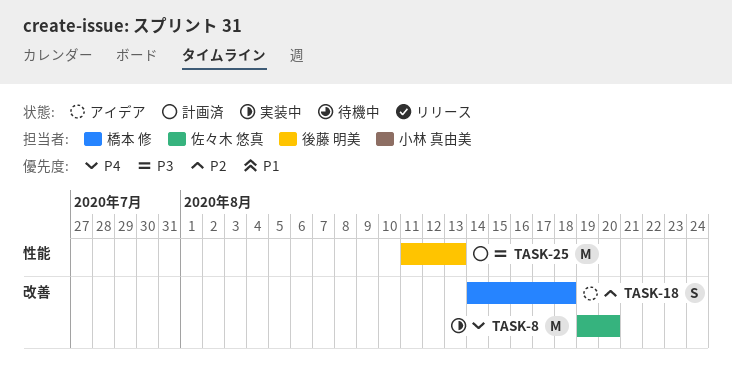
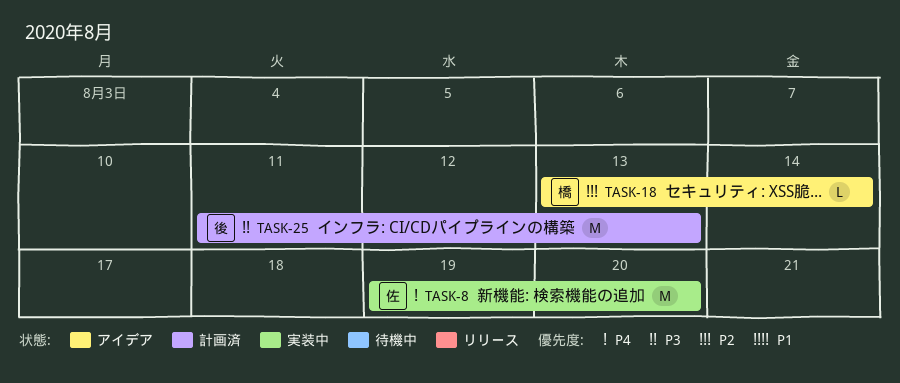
TASK-18, estimate: S -> L
TASK-18, start: Aug 14 -> Aug 13
TASK-18, due: Aug 18 -> Aug 14

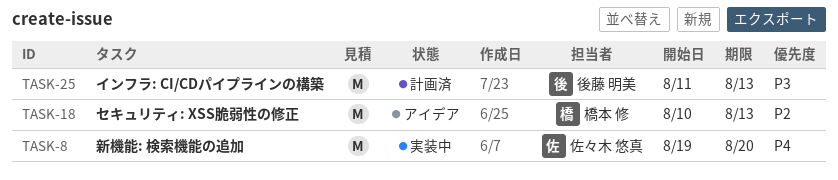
TASK-18, estimate: L -> M
TASK-18, start: Aug 13 -> Aug 10
TASK-18, due: Aug 14 -> Aug 13

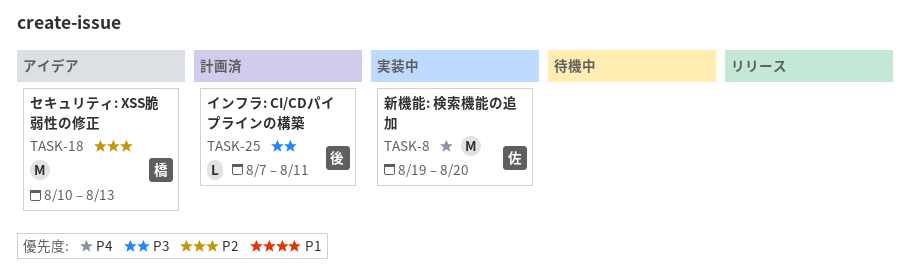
TASK-25, estimate: M -> L
TASK-25, start: Aug 11 -> Aug 7
TASK-25, due: Aug 13 -> Aug 11

